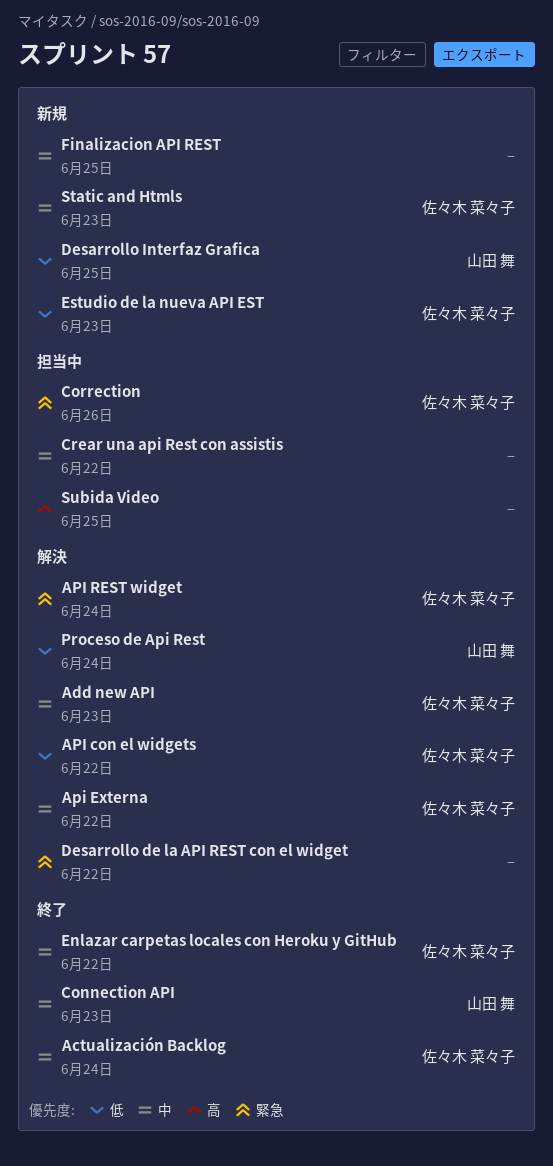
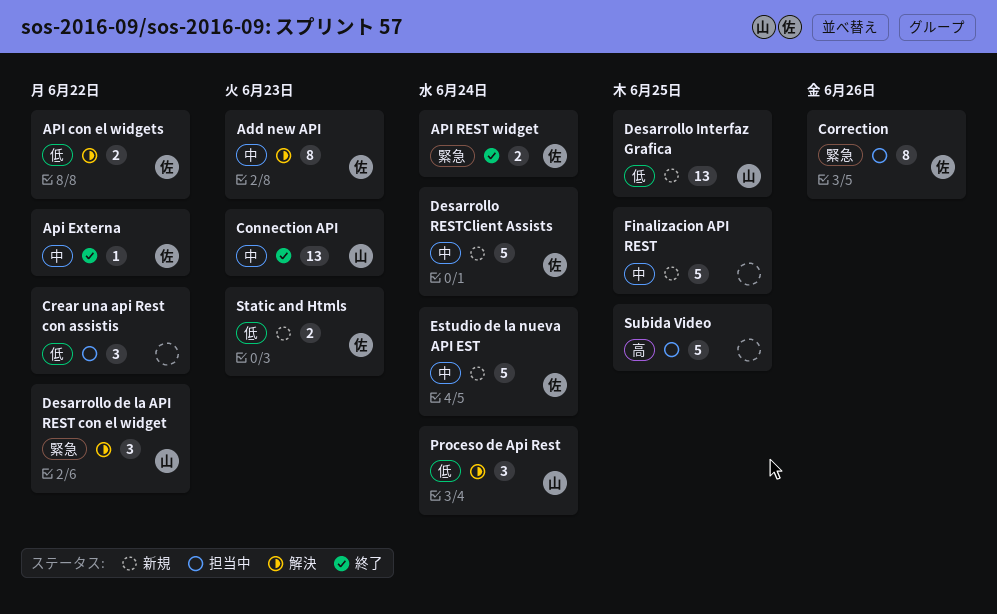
Actualización Backlog: present -> none
Api Externa, status: 解決 -> 終了
API REST widget, status: 解決 -> 終了
Crear una api Rest con assistis, priority: 中 -> 低
Desarrollo de la API REST con el widget, owner: none -> 山田 舞
Desarrollo RESTClient Assists: none -> present
Enlazar carpetas locales con Heroku y GitHub: present -> none
Estudio de la nueva API EST, priority: 低 -> 中
Estudio de la nueva API EST, due: Jun 23 -> Jun 24
Static and Htmls, priority: 中 -> 低

